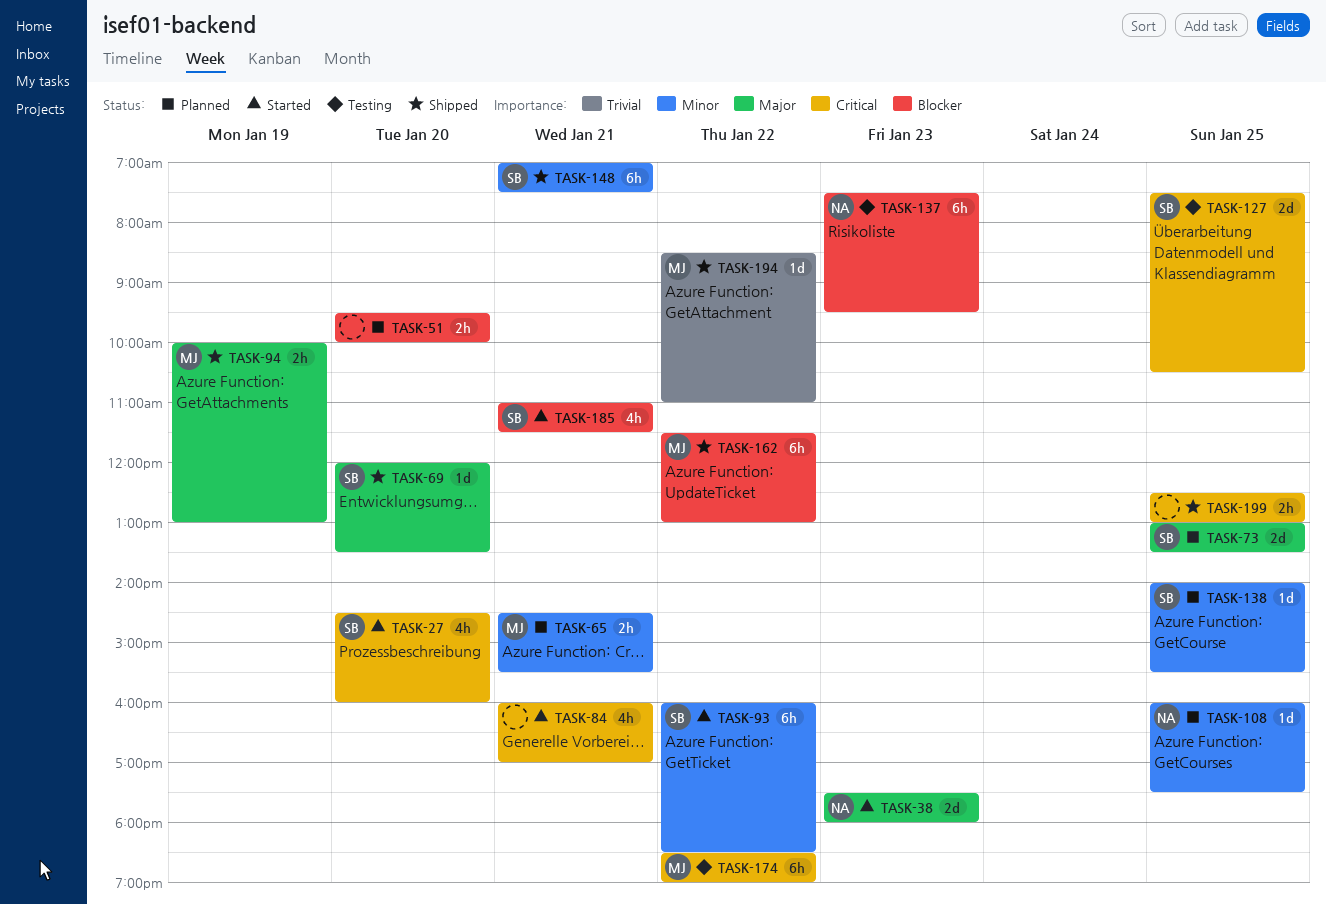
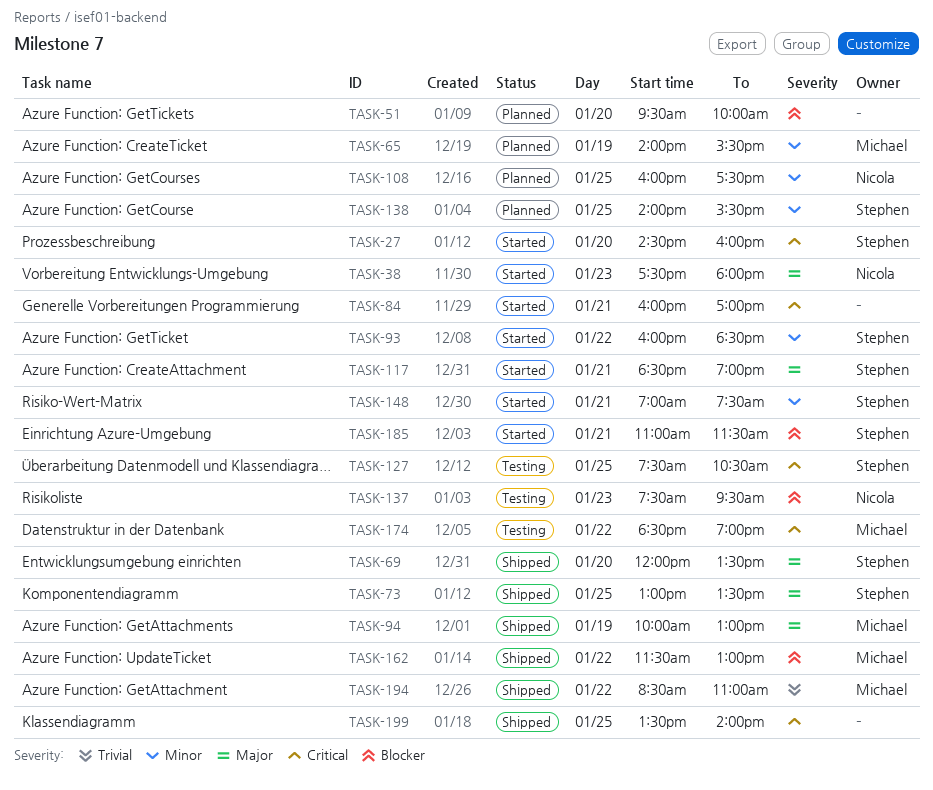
TASK-65, day: Jan 21 -> Jan 19
TASK-65, begins: 14:30 -> 14:00
TASK-73, status: Planned -> Shipped
TASK-117: none -> present
TASK-148, status: Shipped -> Started
TASK-199, begins: 12:30 -> 13:30
TASK-199, ends: 13:00 -> 14:00

